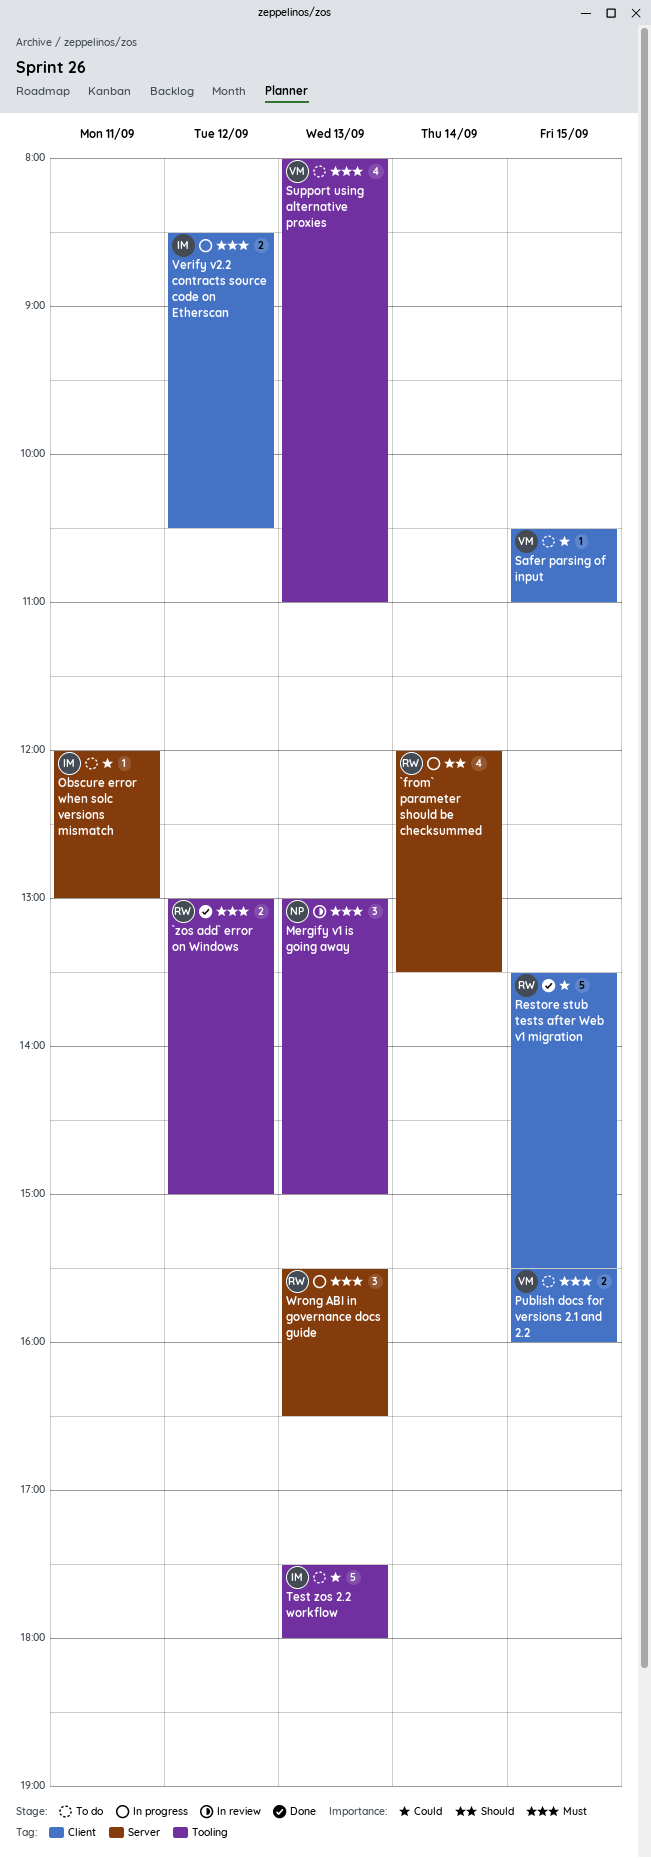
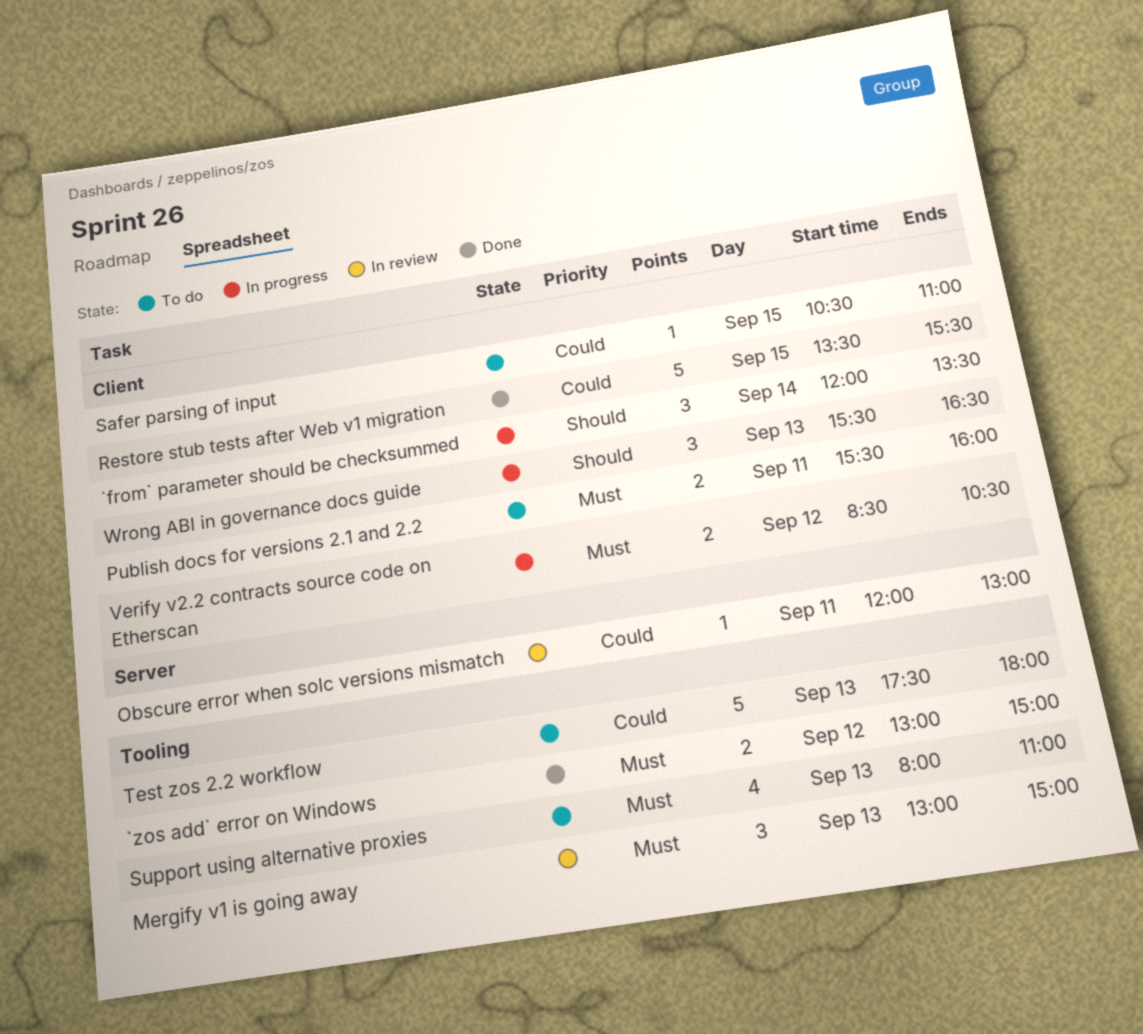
`from` parameter should be checksummed, label: Server -> Client
`from` parameter should be checksummed, estimate: 4 -> 3
Obscure error when solc versions mismatch, status: To do -> In review
Publish docs for versions 2.1 and 2.2, day: Sep 15 -> Sep 11
Wrong ABI in governance docs guide, priority: Must -> Should
Wrong ABI in governance docs guide, label: Server -> Client

